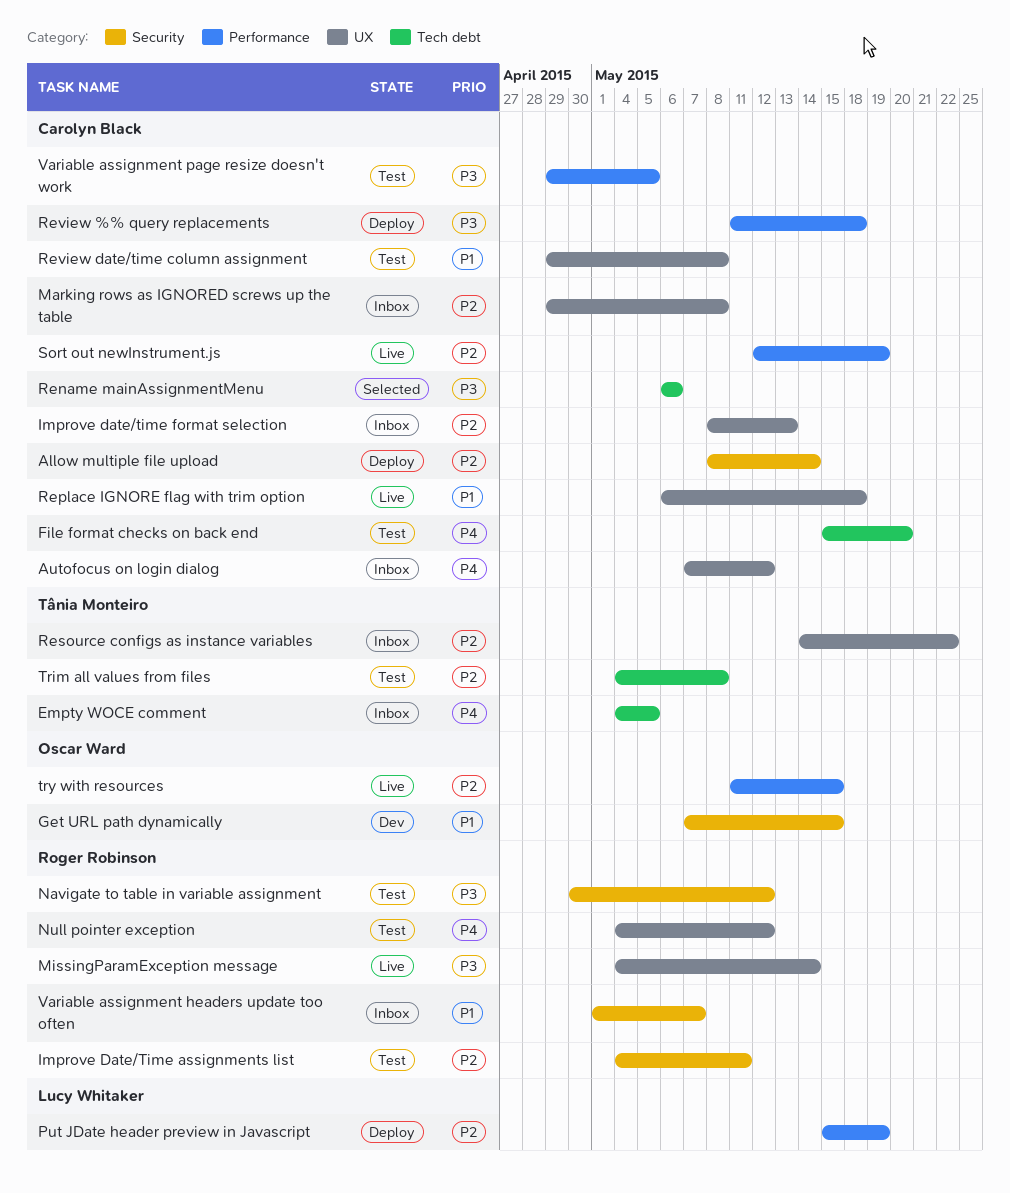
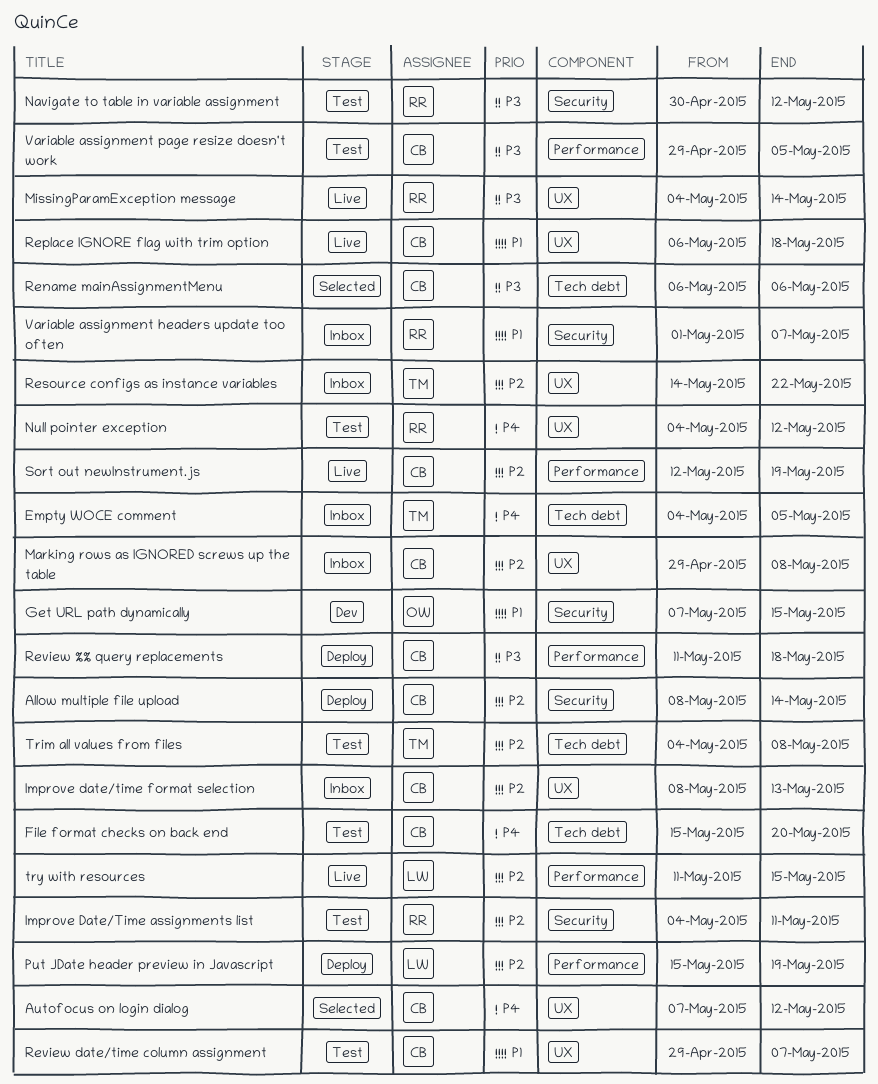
Autofocus on login dialog, status: Inbox -> Selected
Review date/time column assignment, due: May 8 -> May 7
try with resources, owner: Oscar Ward -> Lucy Whitaker

